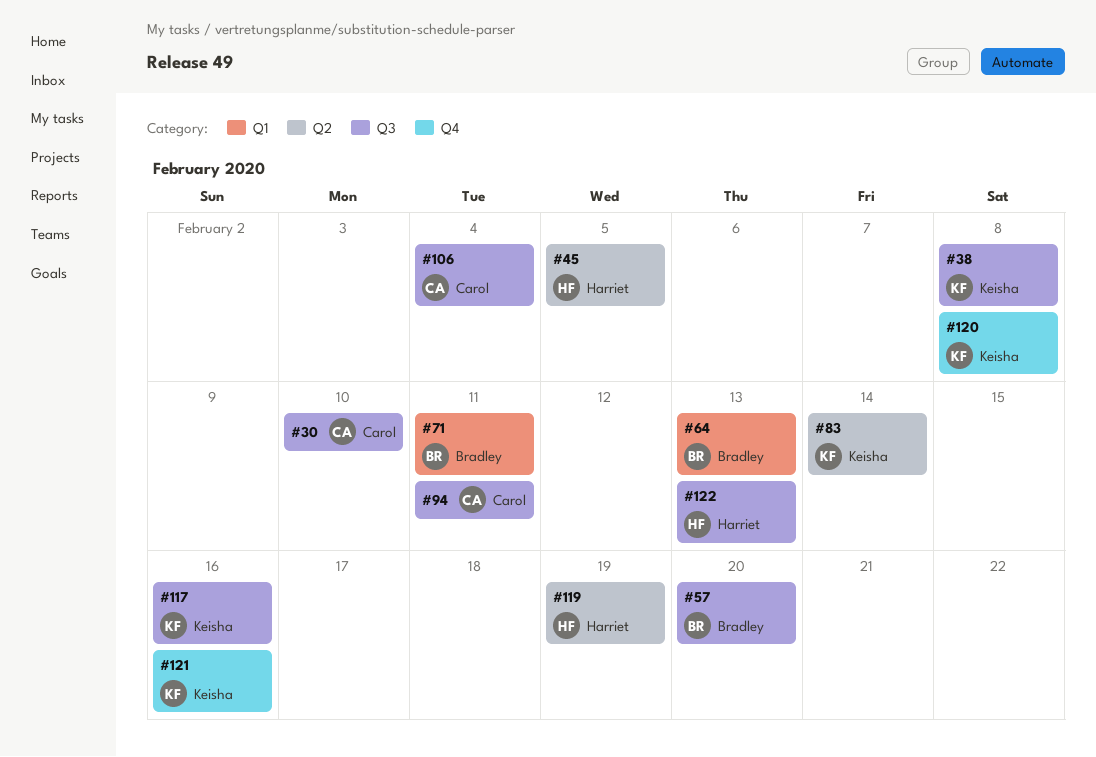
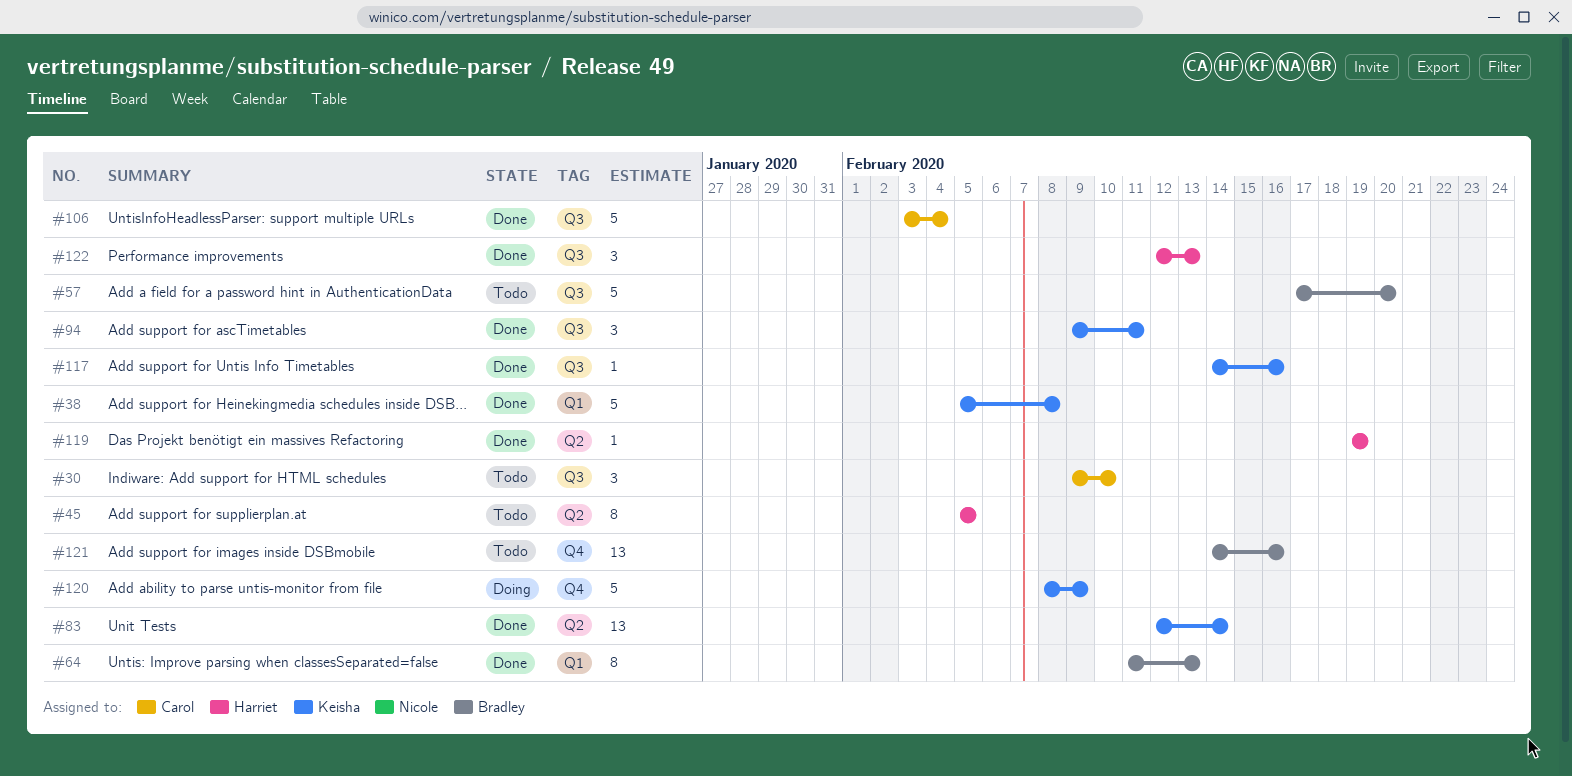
#38, label: Q3 -> Q1
#71: present -> none
#94, owner: Carol -> Keisha
#120, due: Feb 8 -> Feb 9
#121, owner: Keisha -> Bradley

